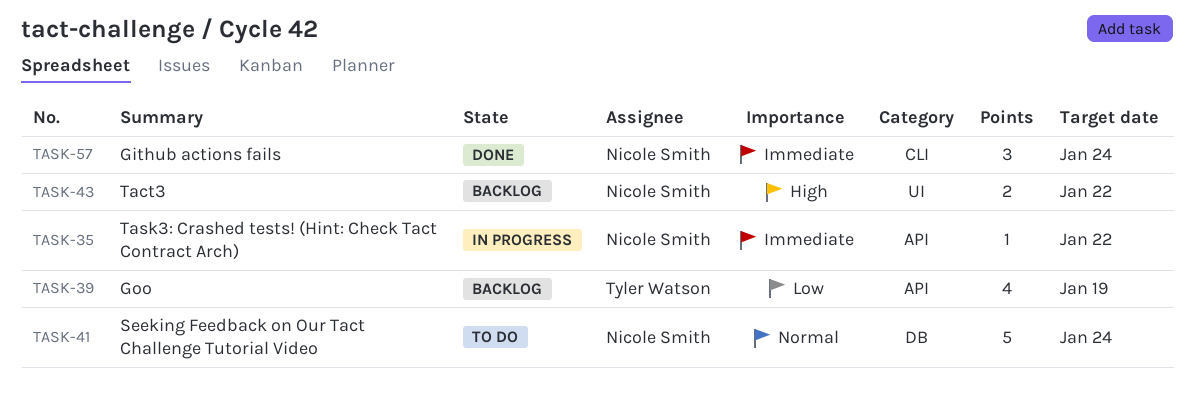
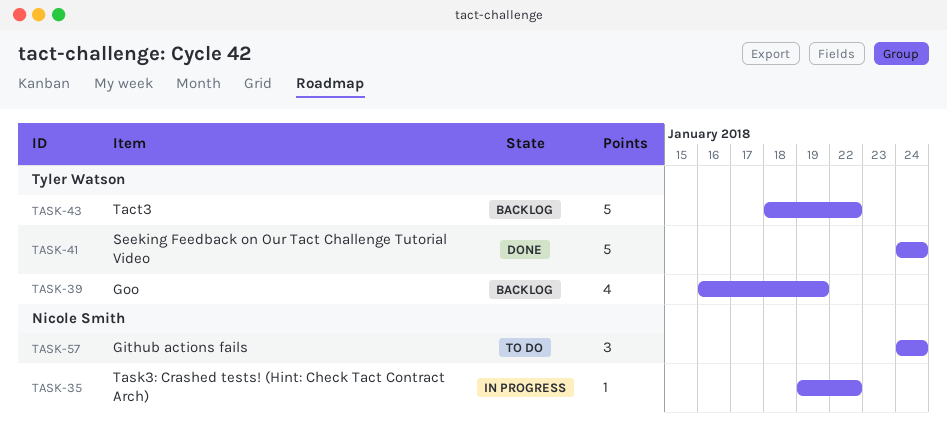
TASK-41, status: To do -> Done
TASK-41, owner: Nicole Smith -> Tyler Watson
TASK-43, owner: Nicole Smith -> Tyler Watson
TASK-43, estimate: 2 -> 5
TASK-57, status: Done -> To do

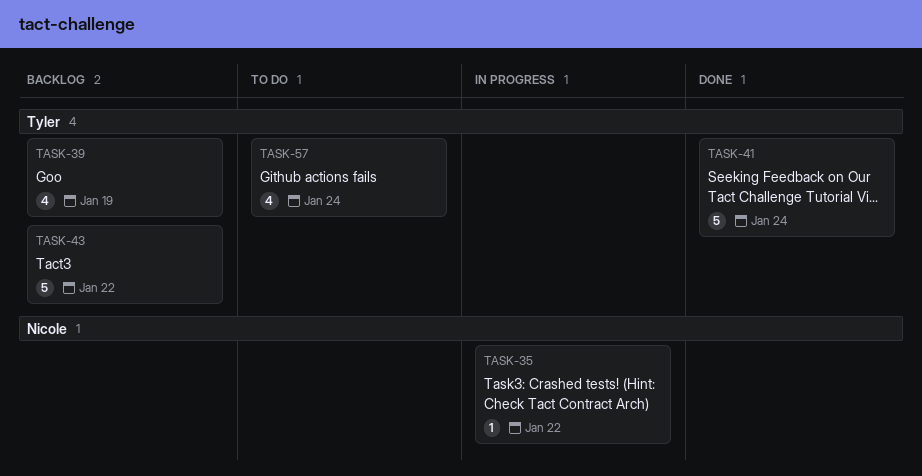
TASK-57, owner: Nicole Smith -> Tyler Watson
TASK-57, estimate: 3 -> 4

